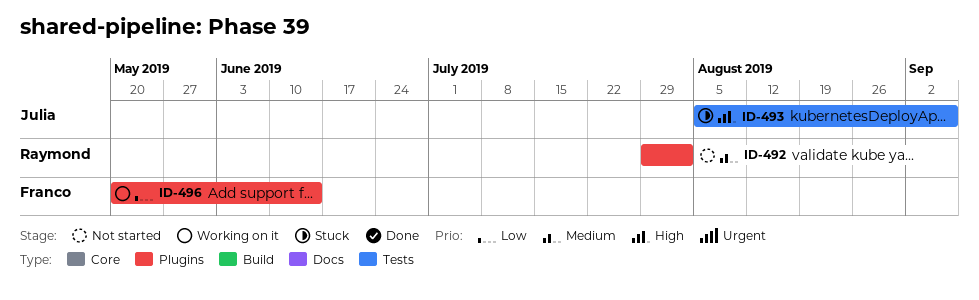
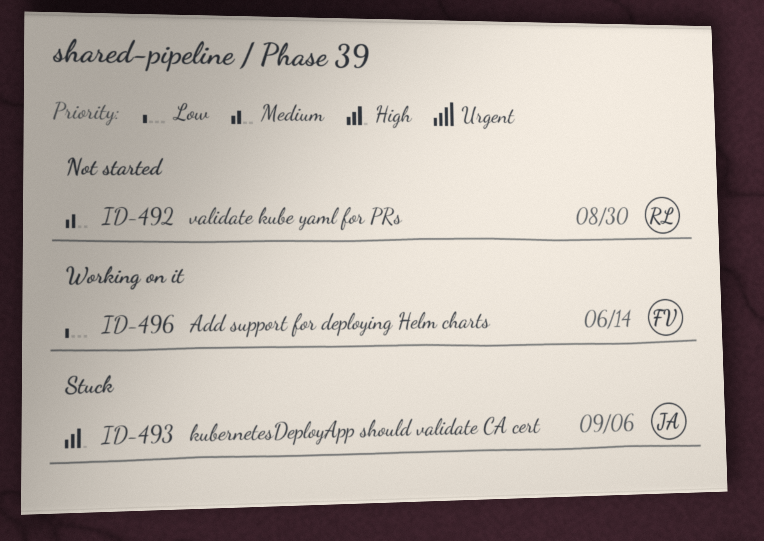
ID-492, due: Aug 2 -> Aug 30

